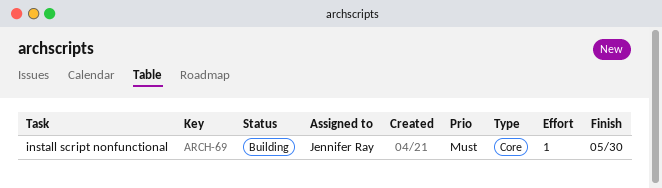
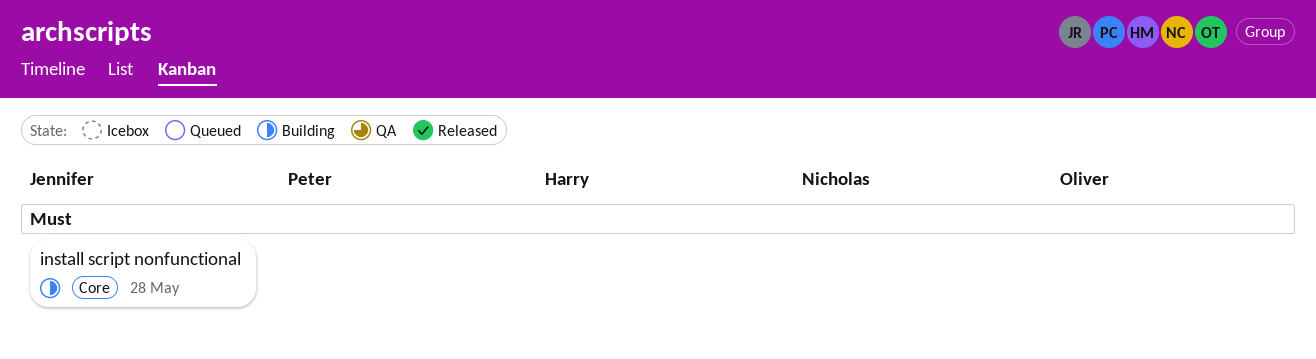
install script nonfunctional, due: May 30 -> May 28

